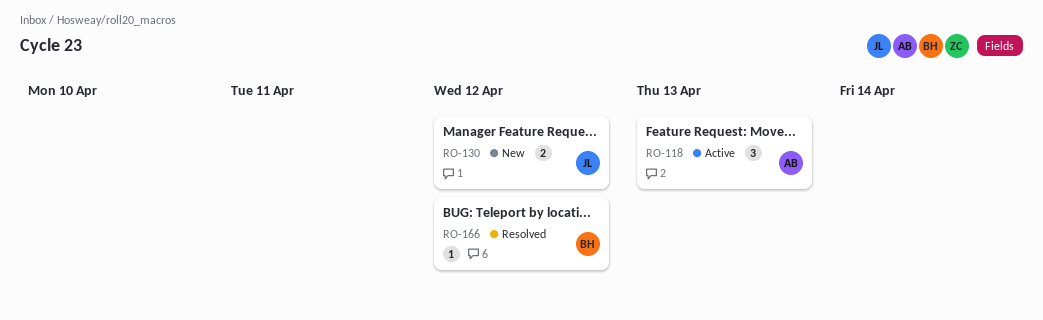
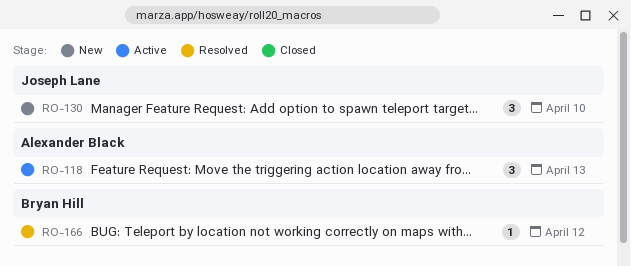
RO-130, estimate: 2 -> 3
RO-130, due: Apr 12 -> Apr 10

